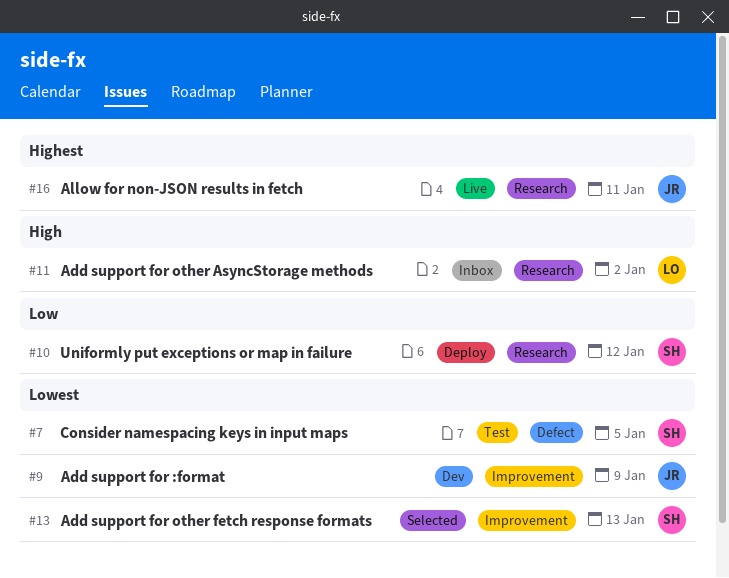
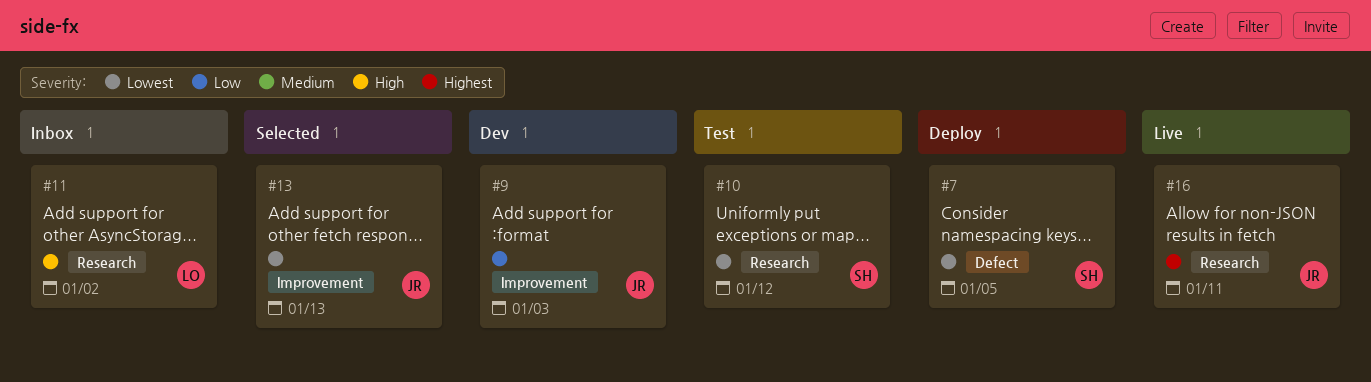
#7, status: Test -> Deploy
#9, priority: Lowest -> Low
#9, due: Jan 9 -> Jan 3
#10, status: Deploy -> Test
#10, priority: Low -> Lowest
#13, owner: SH -> JR

